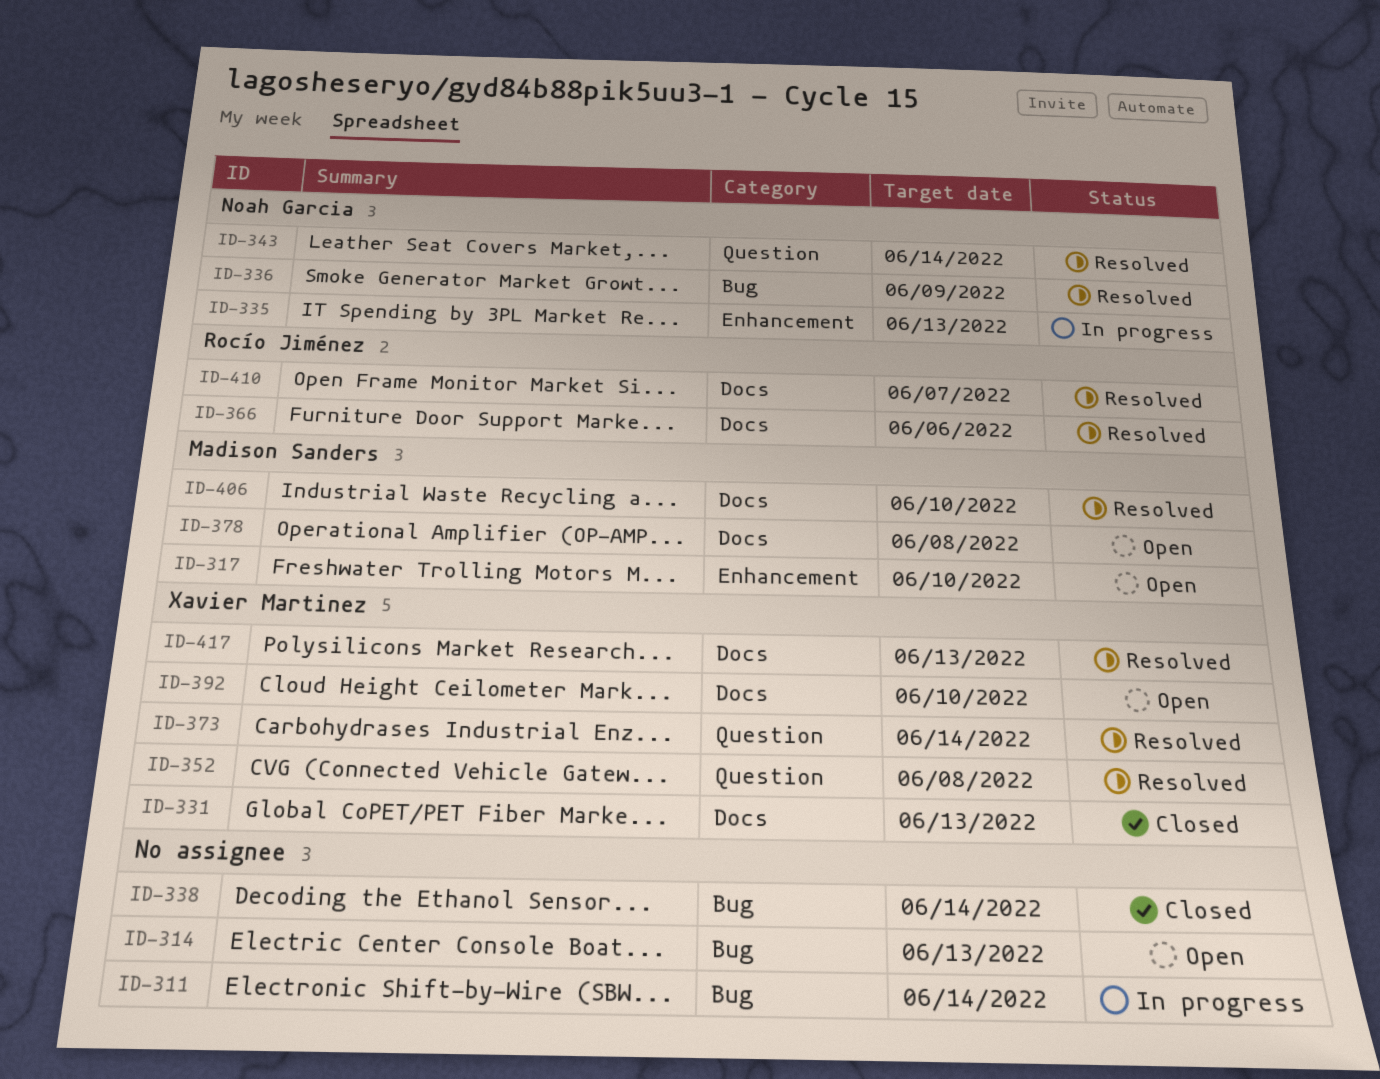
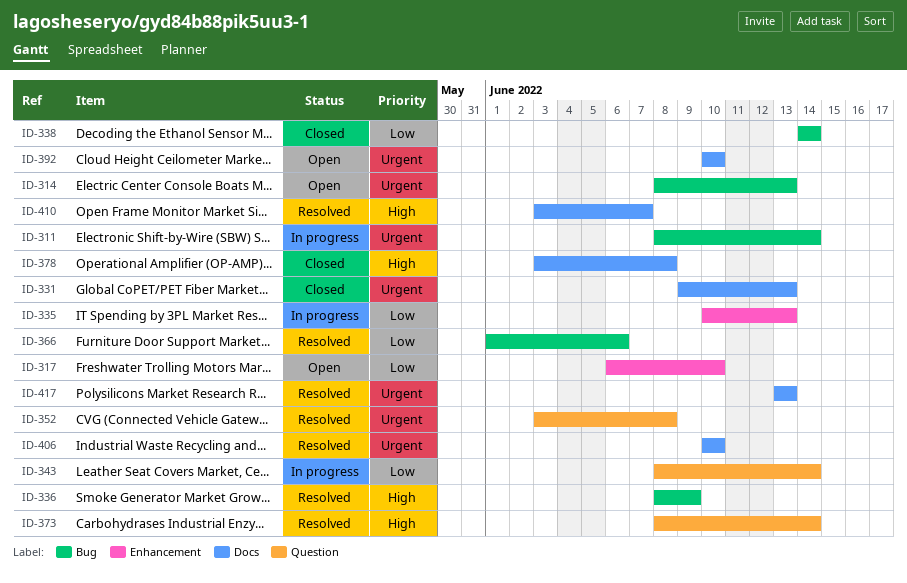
ID-343, status: Resolved -> In progress
ID-366, label: Docs -> Bug
ID-378, status: Open -> Closed

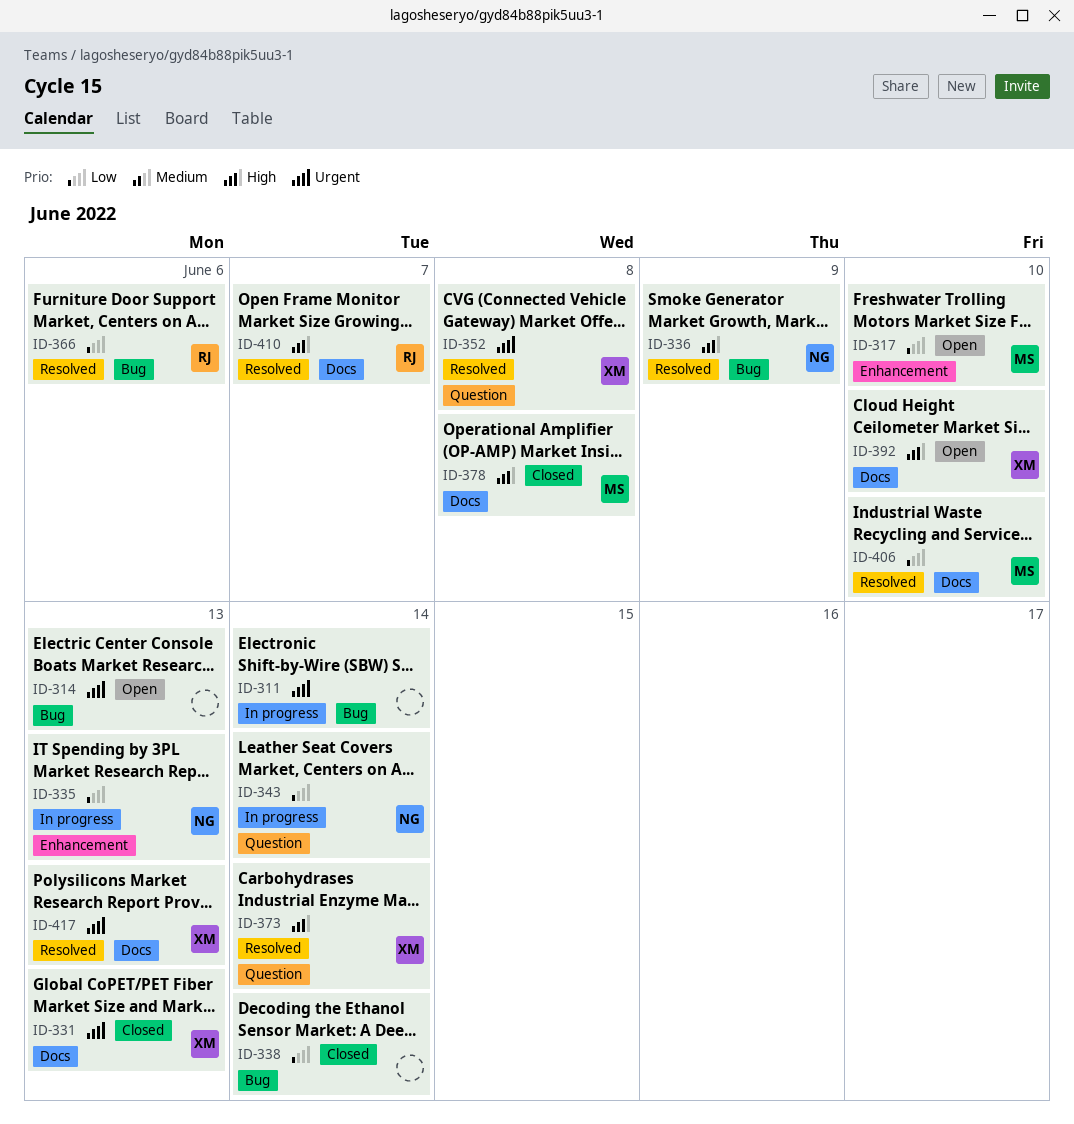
ID-392, priority: Urgent -> High
ID-406, priority: Urgent -> Low

